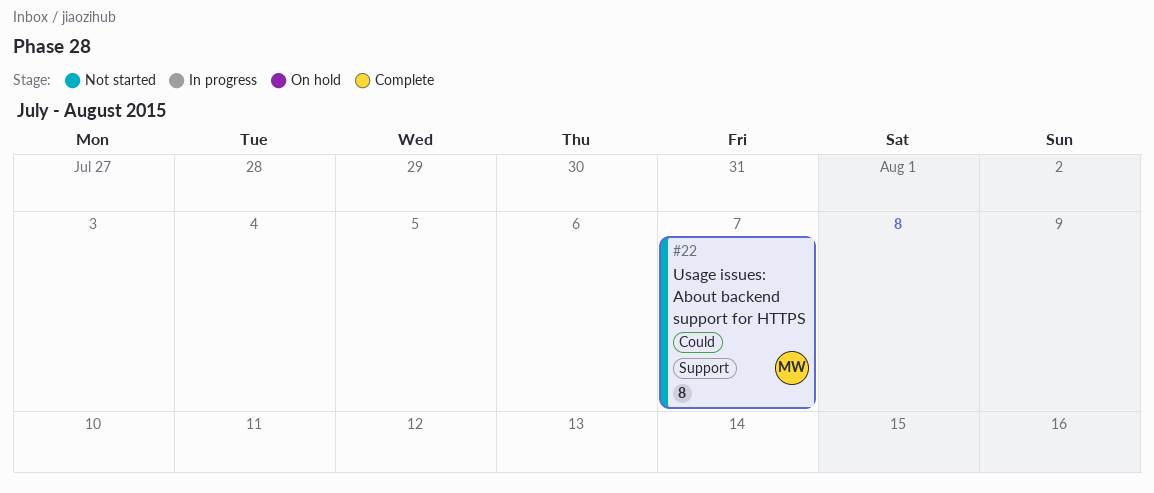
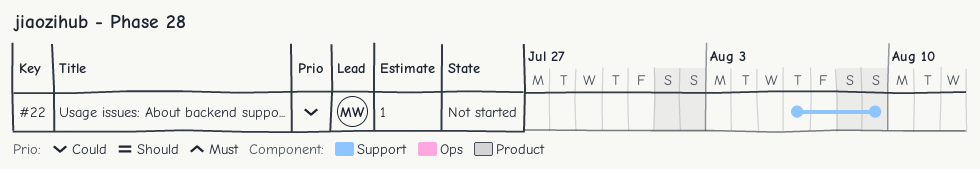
#22, estimate: 8 -> 1
#22, due: Aug 7 -> Aug 9

